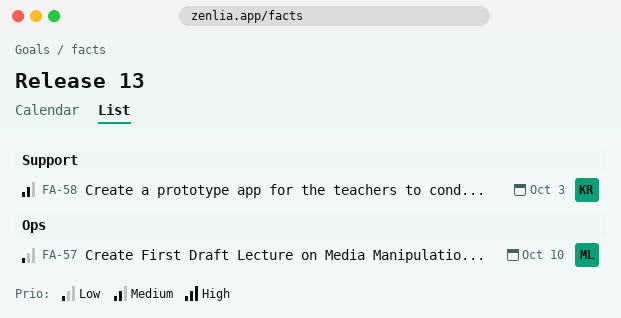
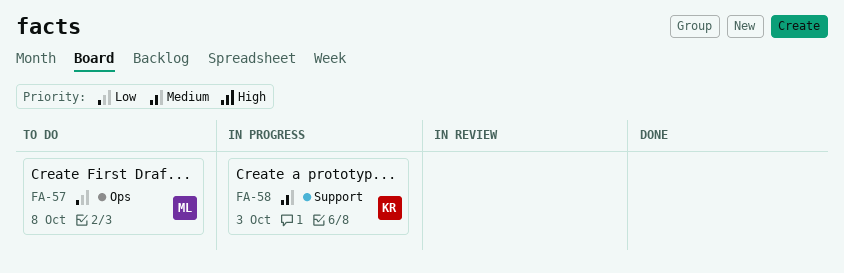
FA-57, due: Oct 10 -> Oct 8

